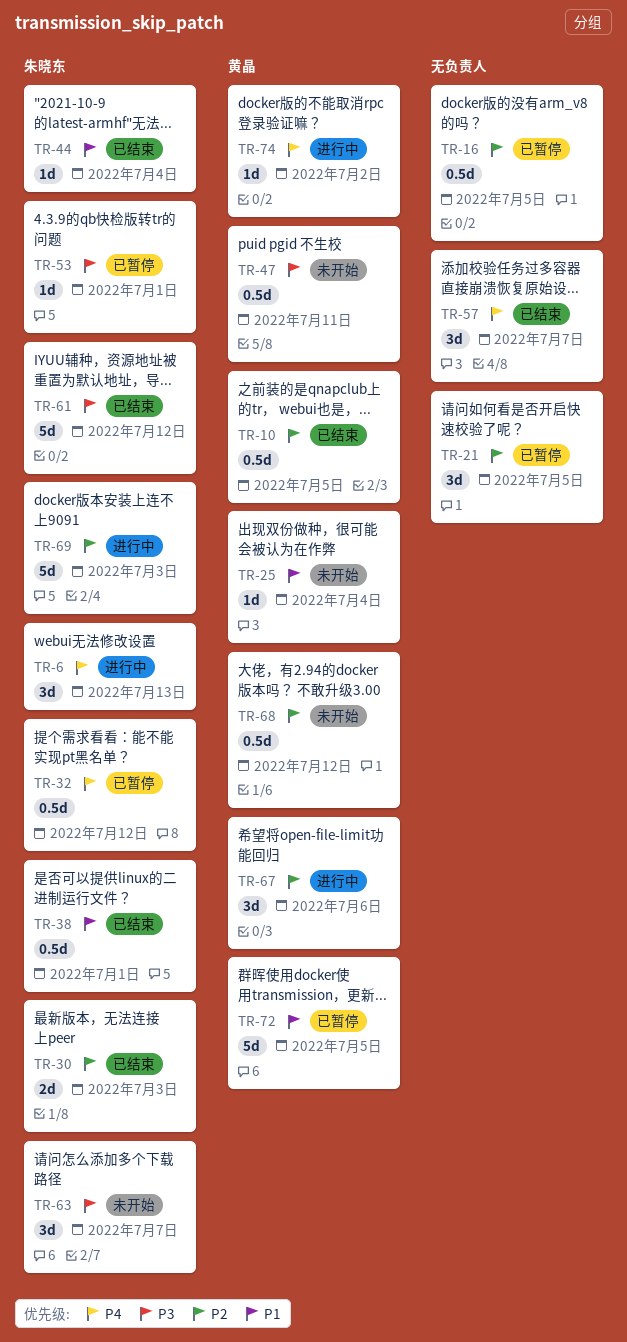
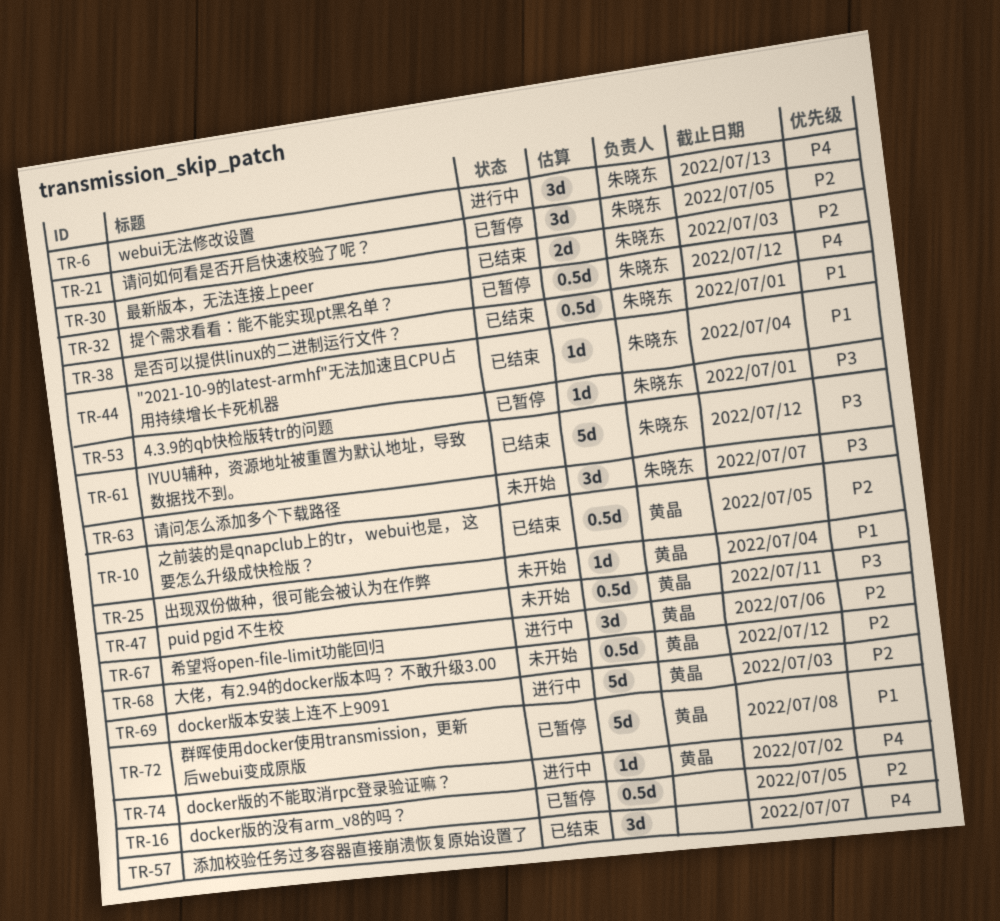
TR-21, owner: none -> 朱晓东
TR-69, owner: 朱晓东 -> 黄晶
TR-72, due: Jul 5 -> Jul 8

